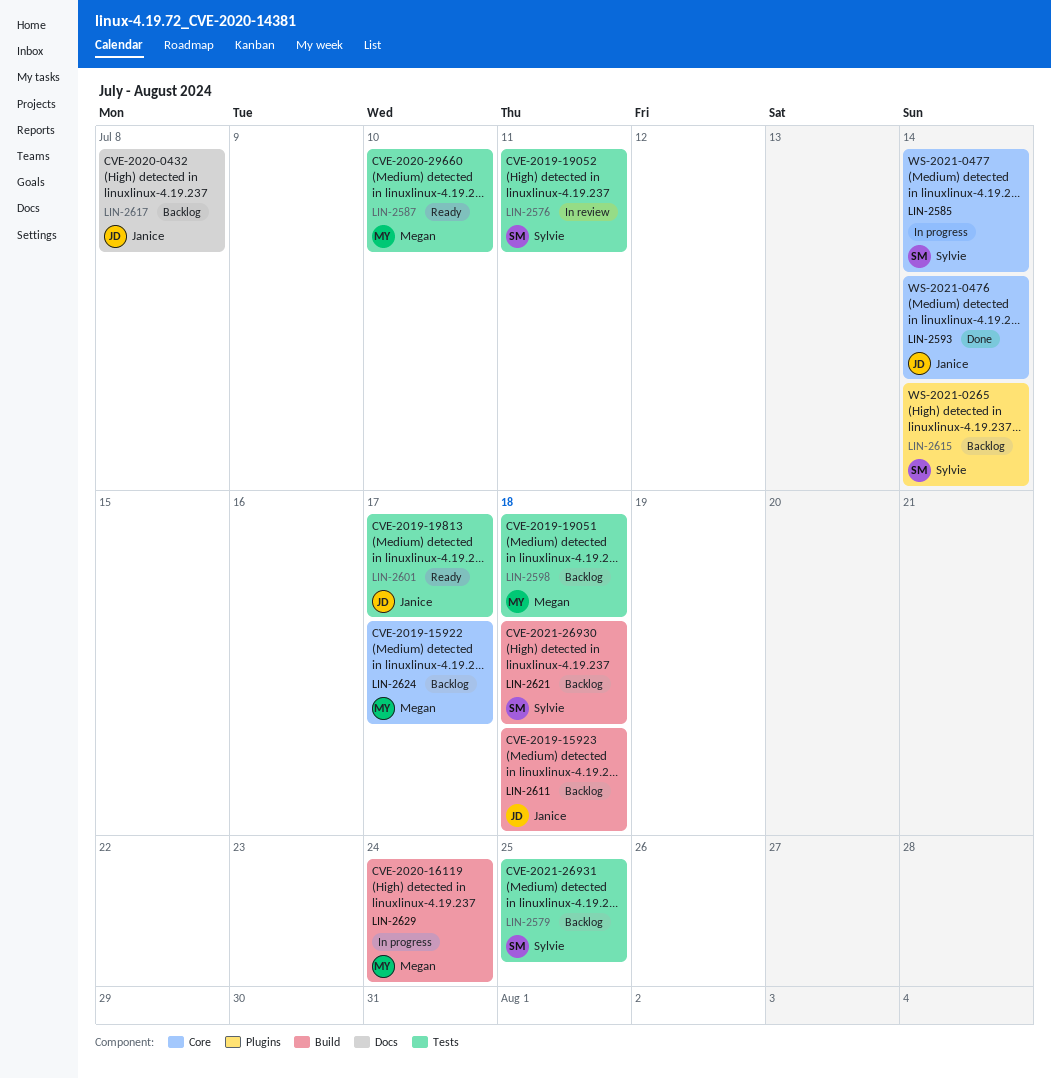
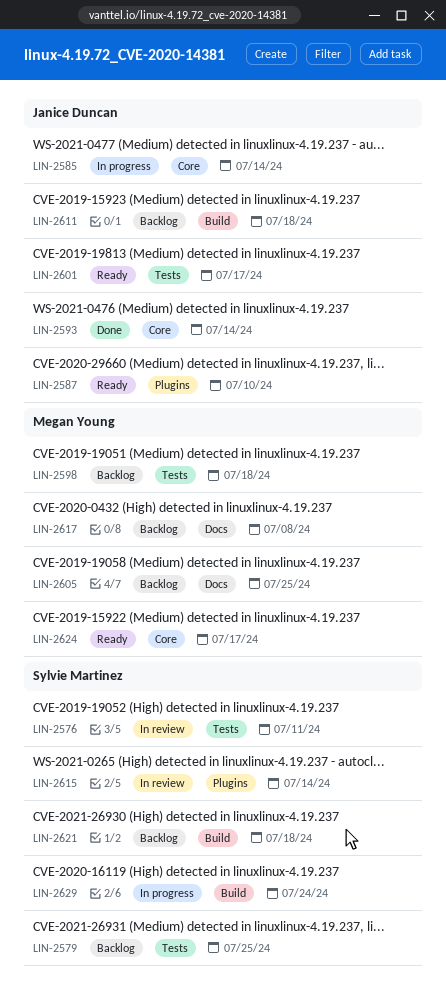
LIN-2585, owner: Sylvie Martinez -> Janice Duncan
LIN-2587, owner: Megan Young -> Janice Duncan
LIN-2587, label: Tests -> Plugins
LIN-2605: none -> present
LIN-2615, status: Backlog -> In review
LIN-2617, owner: Janice Duncan -> Megan Young
LIN-2624, status: Backlog -> Ready
LIN-2629, owner: Megan Young -> Sylvie Martinez

